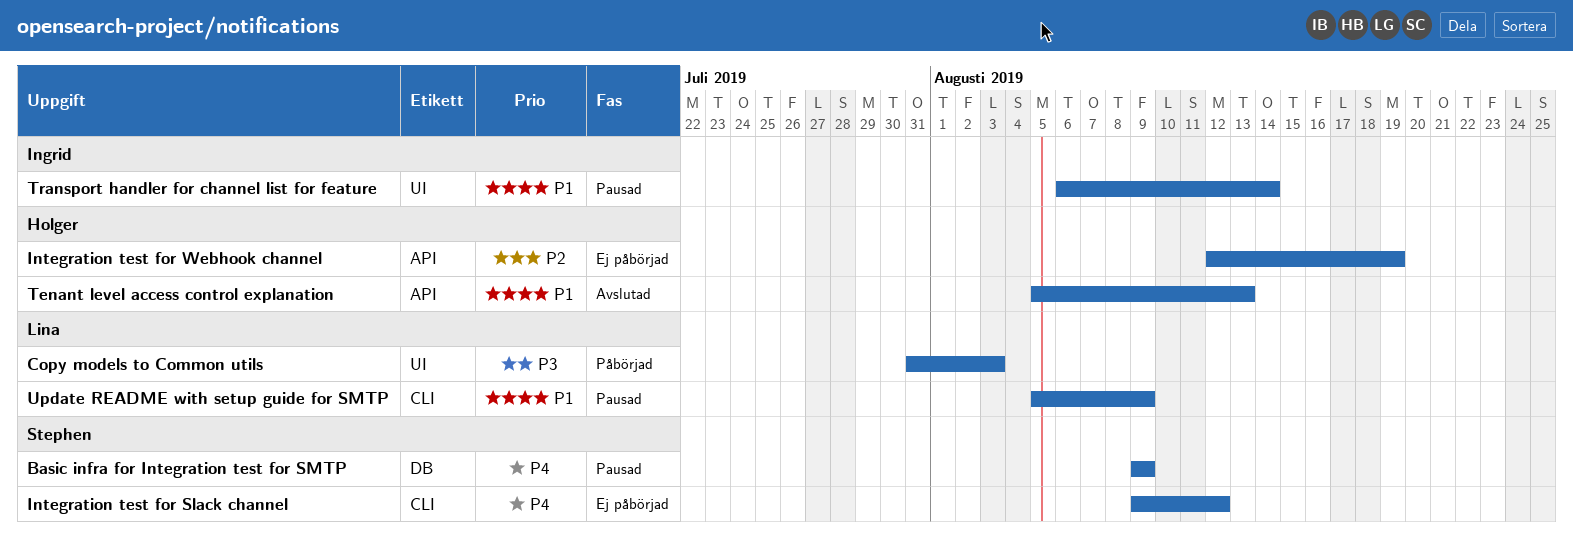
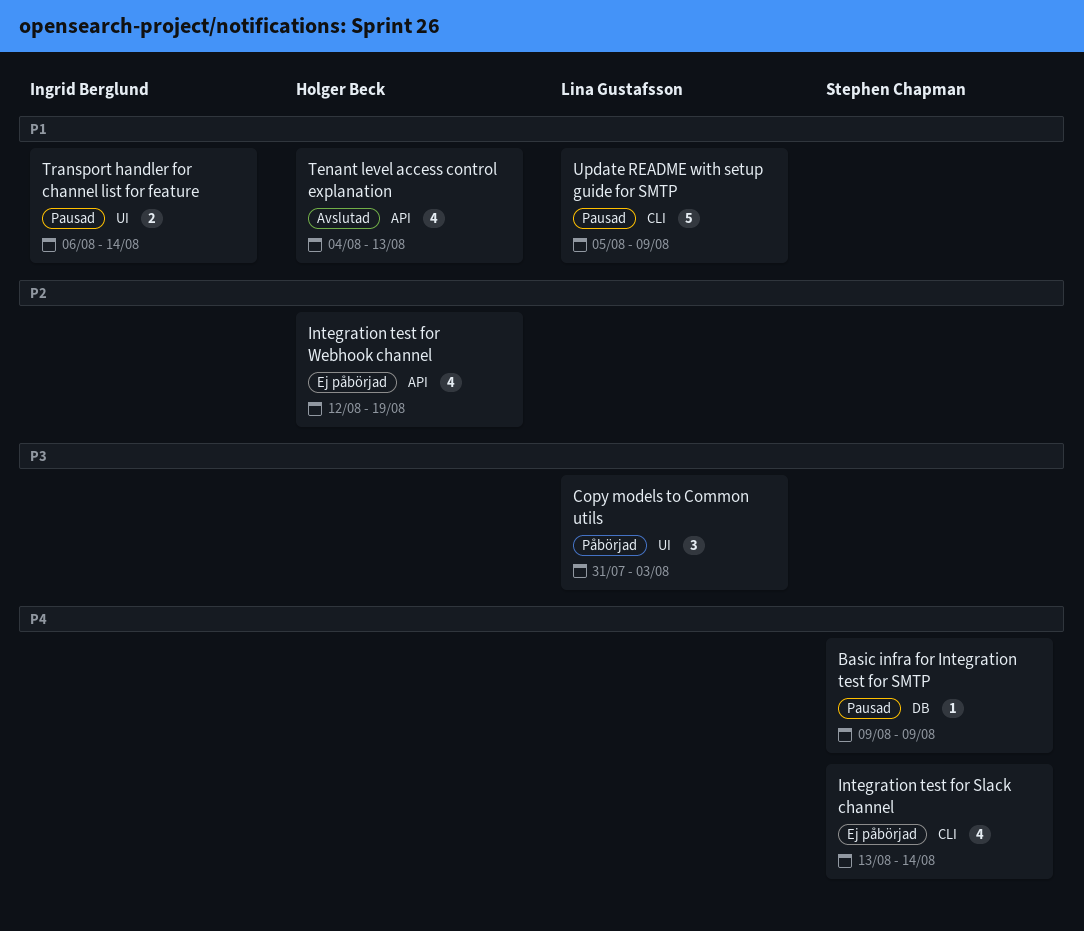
Integration test for Slack channel, start: Aug 9 -> Aug 13
Integration test for Slack channel, due: Aug 12 -> Aug 14
Tenant level access control explanation, start: Aug 5 -> Aug 4

